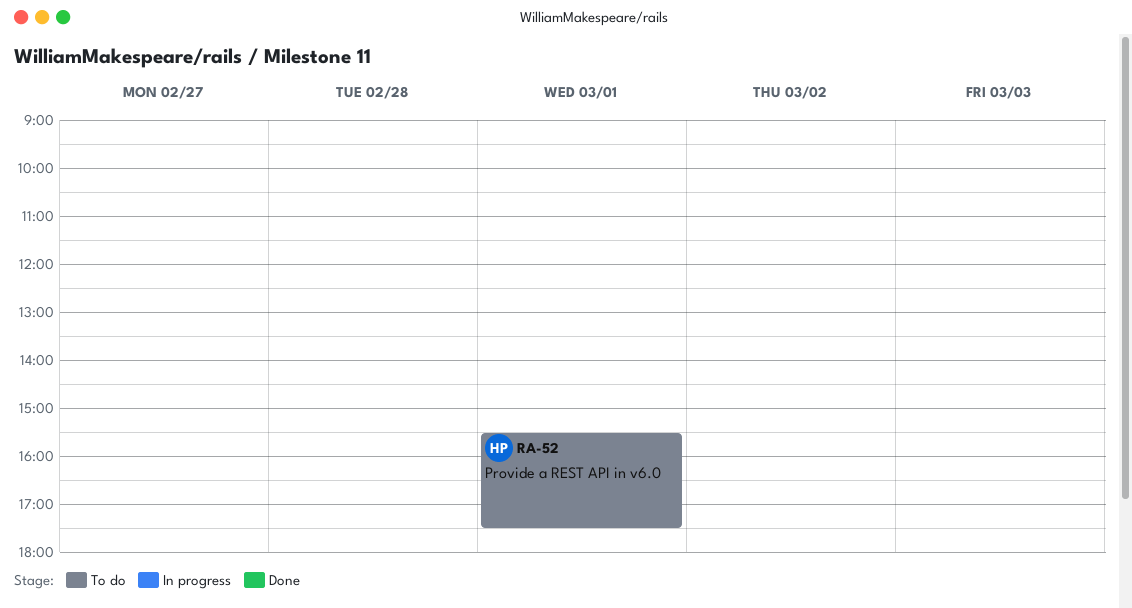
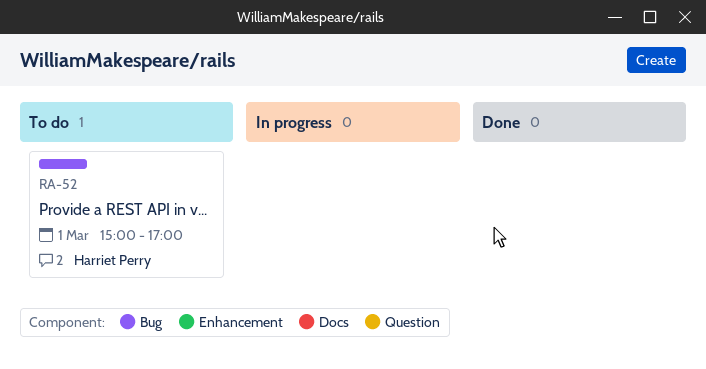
RA-52, begins: 15:30 -> 15:00
RA-52, ends: 17:30 -> 17:00

